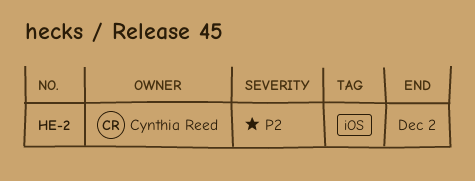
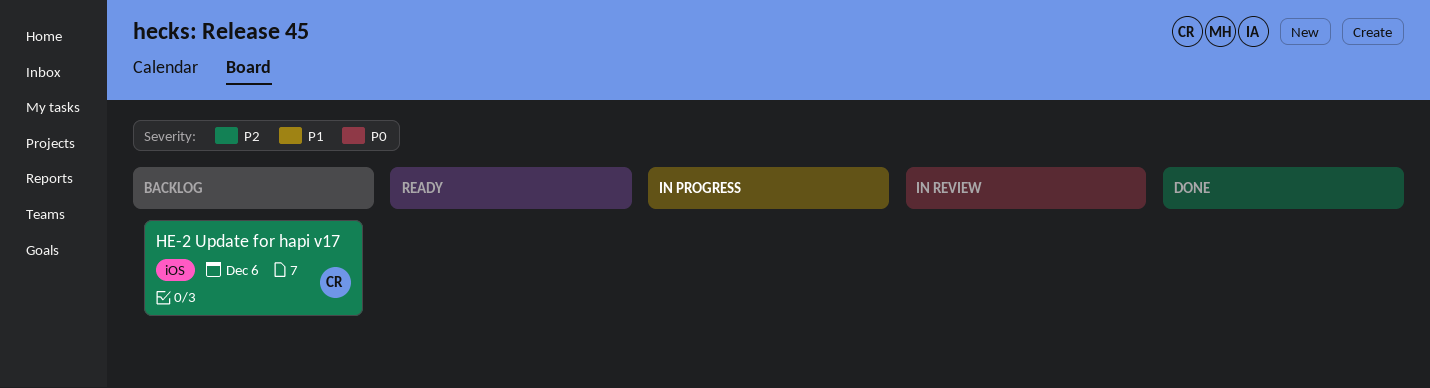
HE-2, due: Dec 2 -> Dec 6

